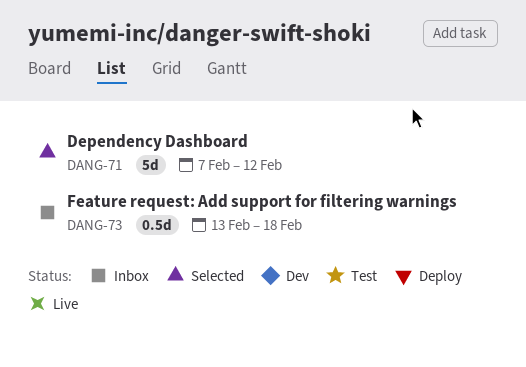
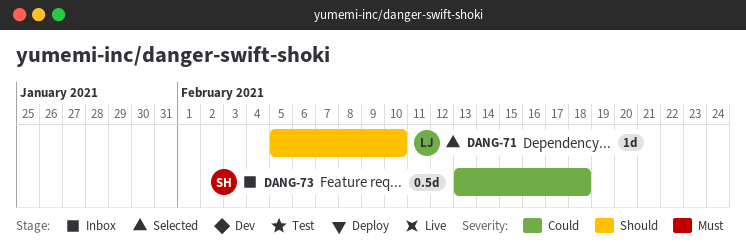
DANG-71, estimate: 5d -> 1d
DANG-71, start: Feb 7 -> Feb 5
DANG-71, due: Feb 12 -> Feb 10

